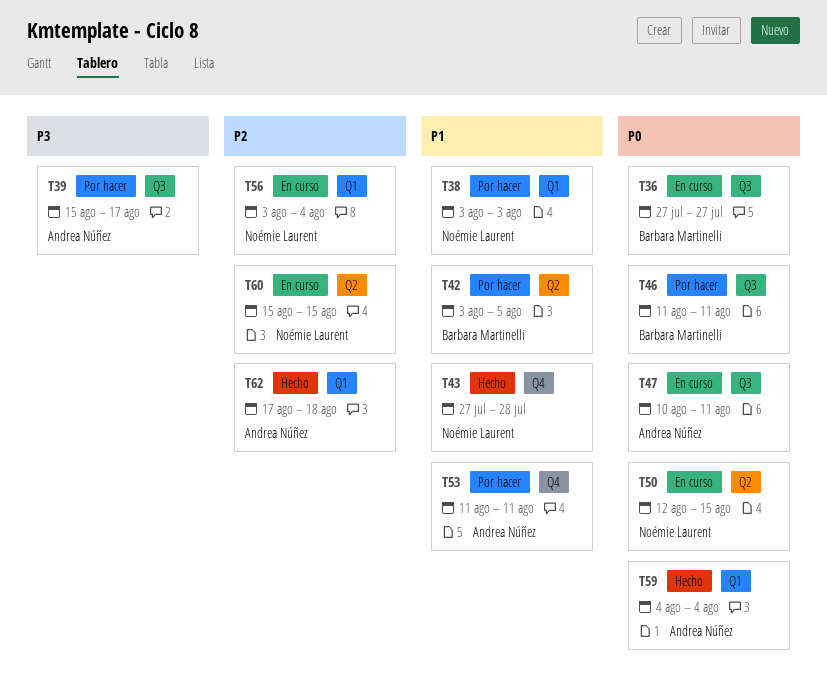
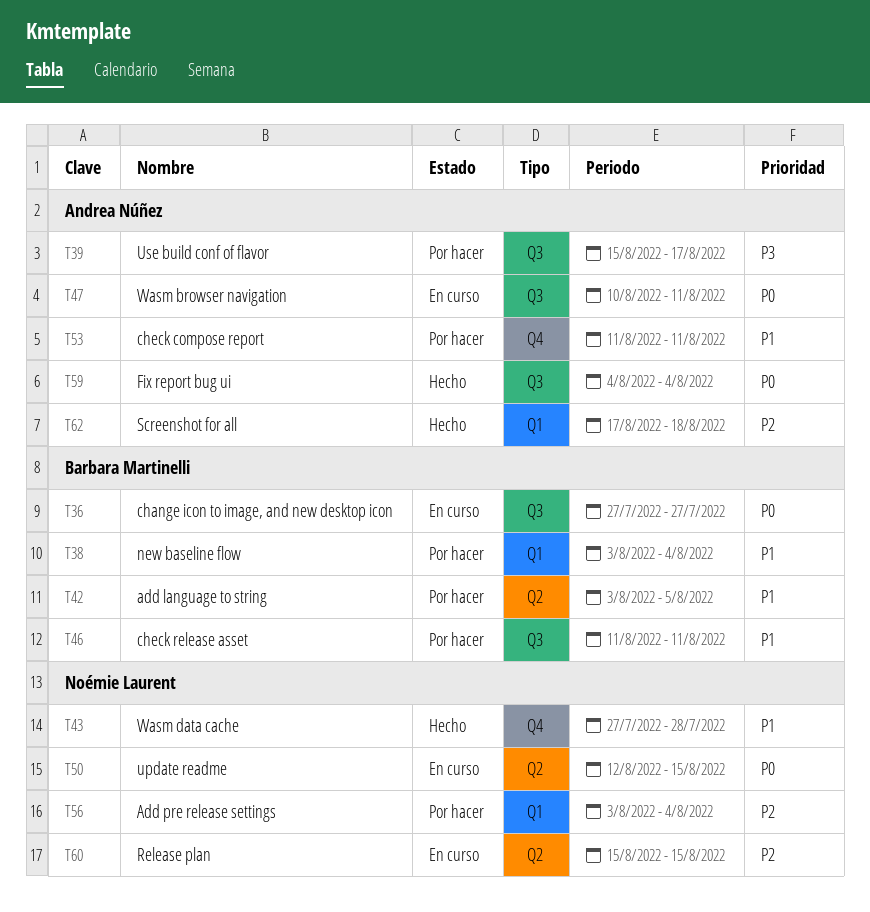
T38, owner: Noémie Laurent -> Barbara Martinelli
T38, due: Aug 3 -> Aug 4
T46, priority: P0 -> P1
T56, status: En curso -> Por hacer
T59, label: Q1 -> Q3

